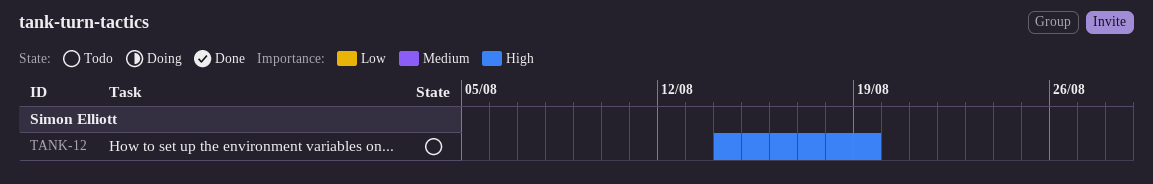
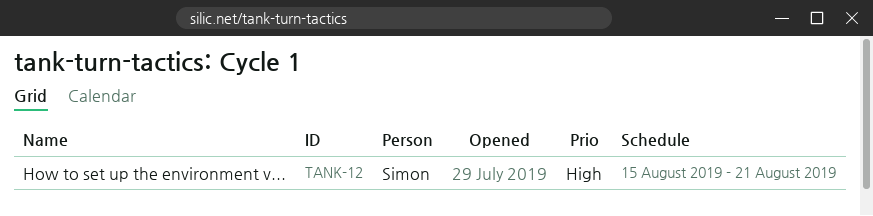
TANK-12, start: Aug 14 -> Aug 15
TANK-12, due: Aug 19 -> Aug 21

